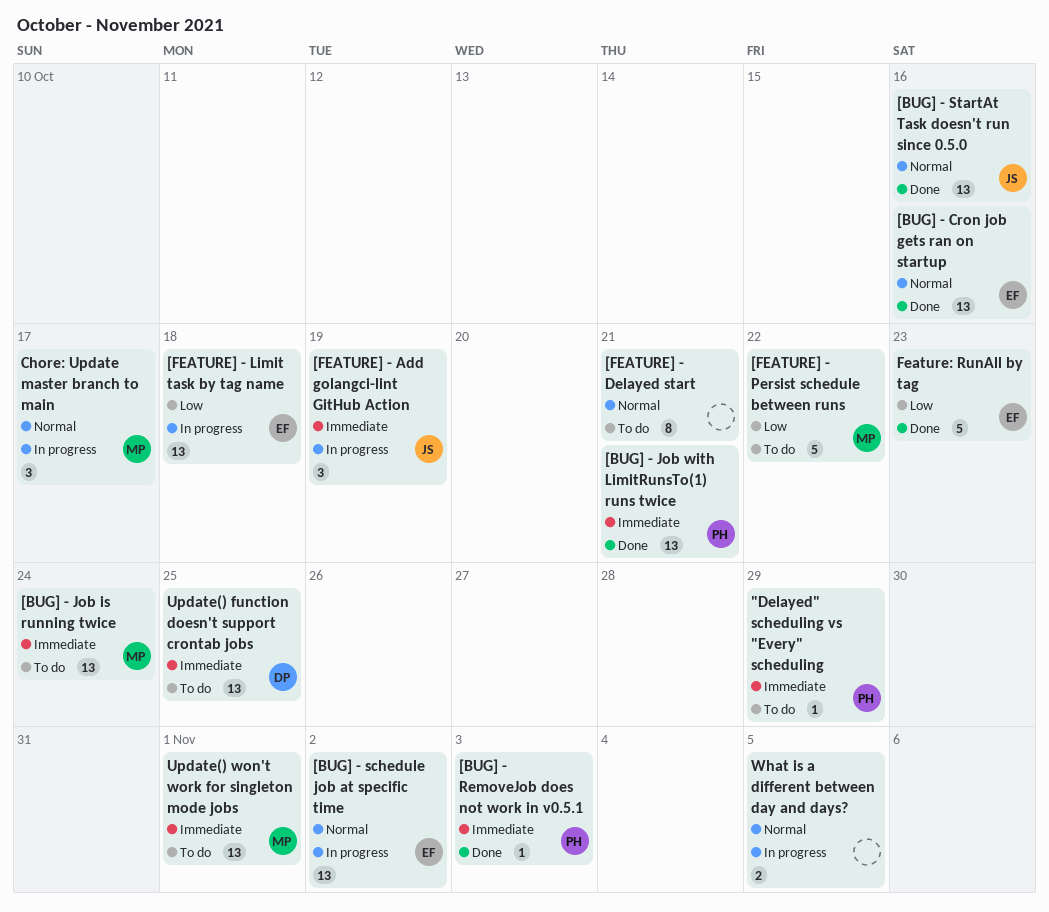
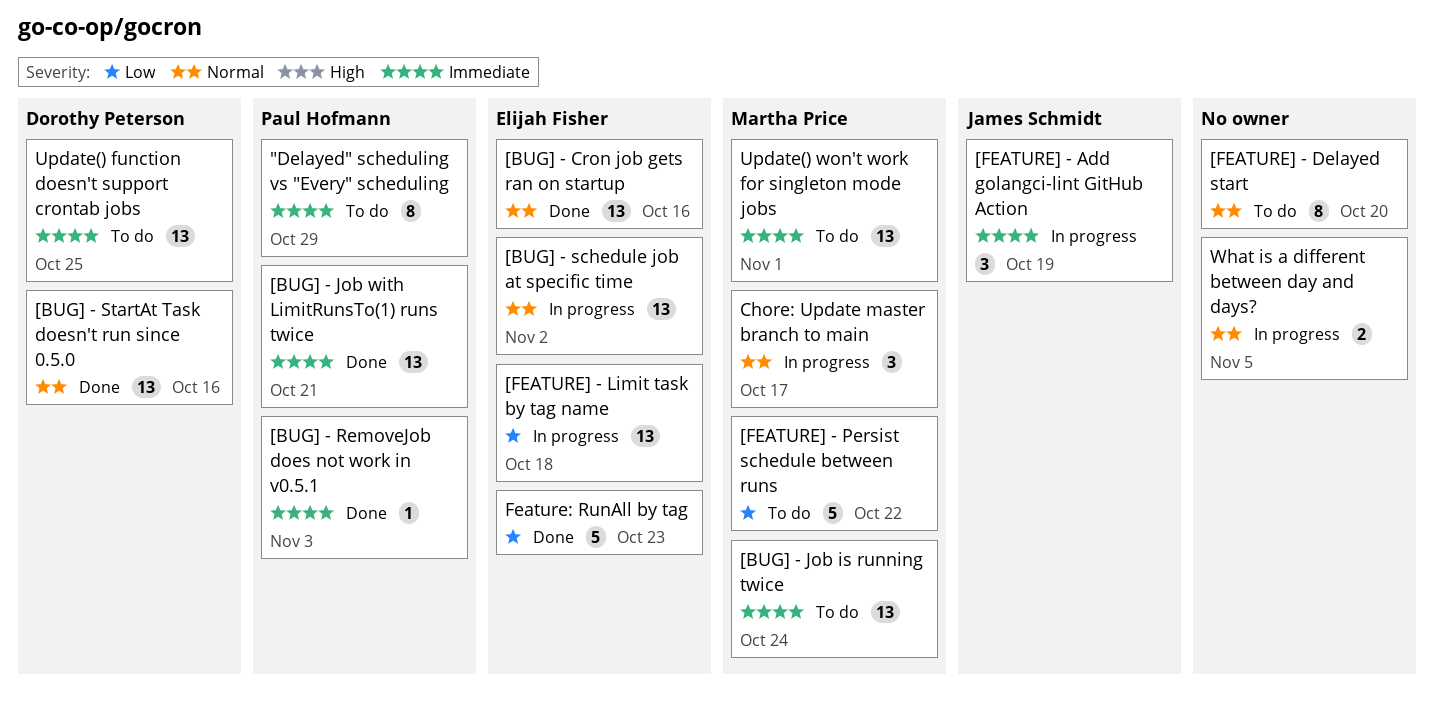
"Delayed" scheduling vs "Every" scheduling, estimate: 1 -> 8
[BUG] - StartAt Task doesn't run since 0.5.0, owner: James Schmidt -> Dorothy Peterson
[FEATURE] - Delayed start, due: Oct 21 -> Oct 20

